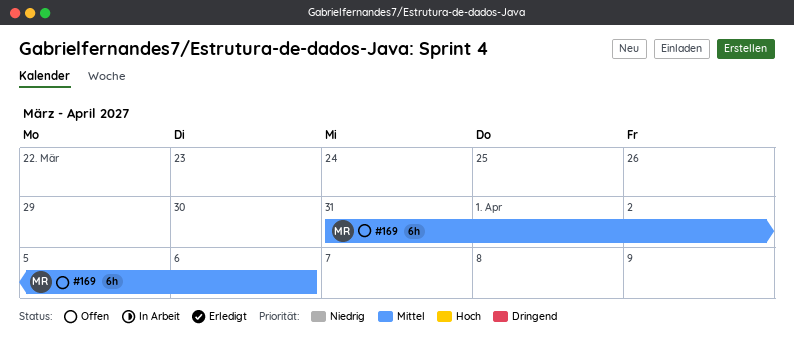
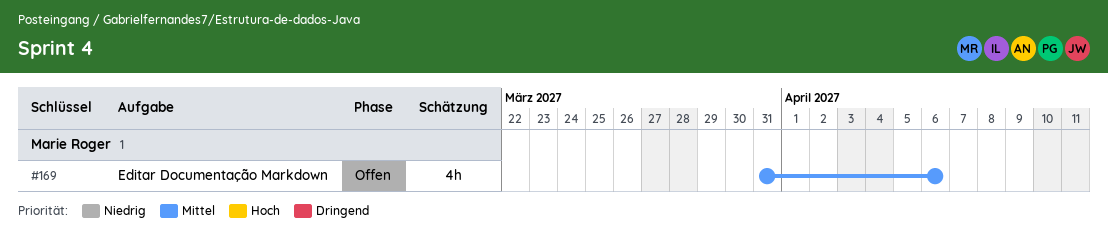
#169, estimate: 6h -> 4h

